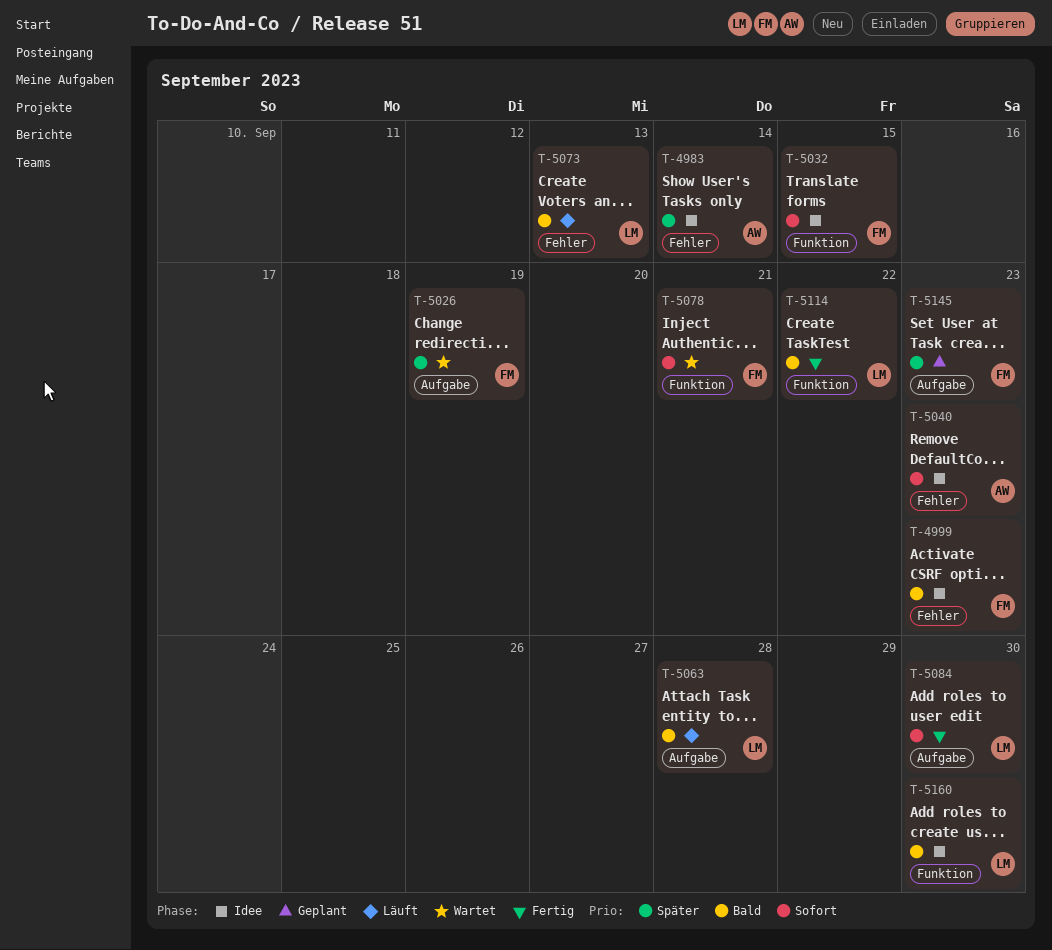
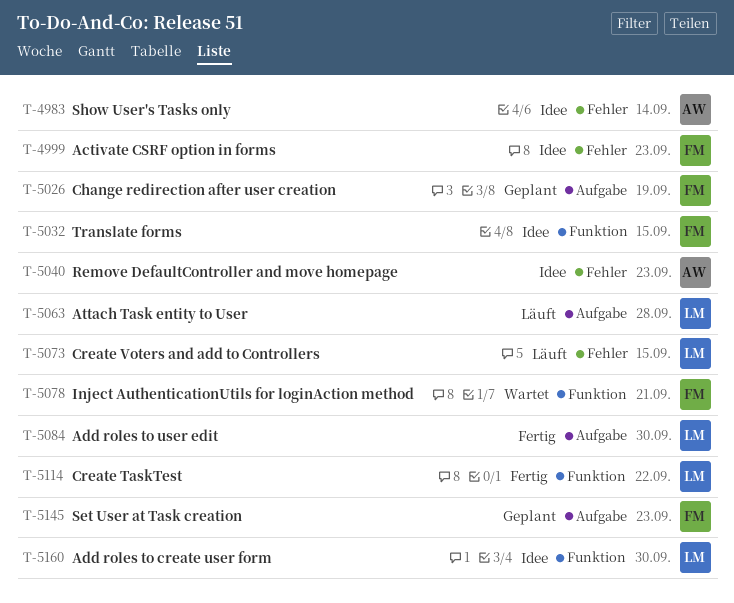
T-5026, status: Wartet -> Geplant
T-5073, due: Sep 13 -> Sep 15

